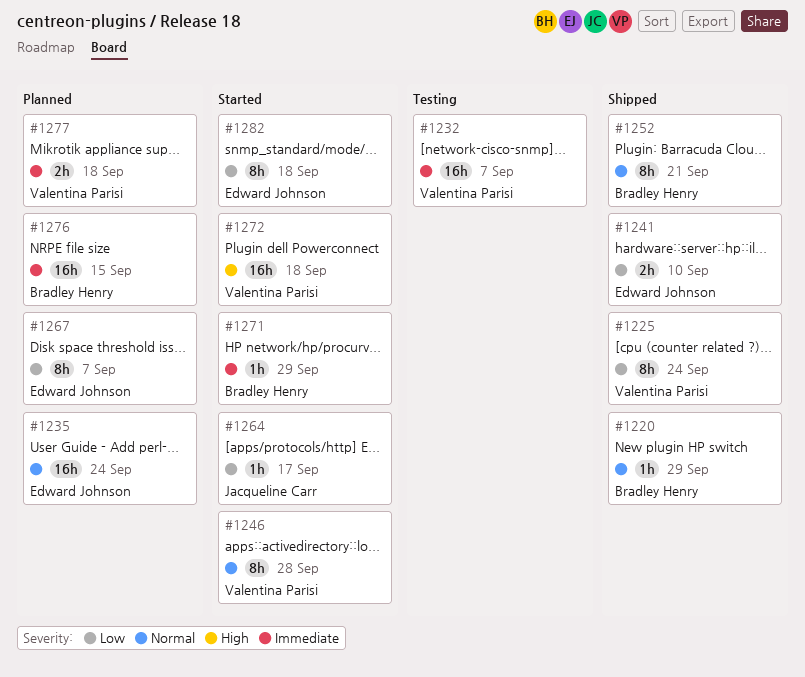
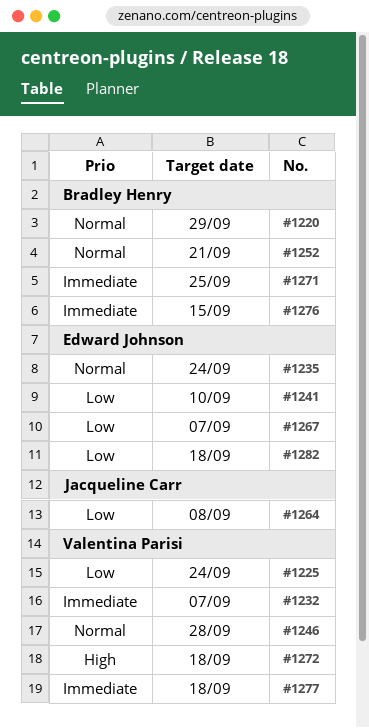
#1264, due: Sep 17 -> Sep 8
#1271, due: Sep 29 -> Sep 25

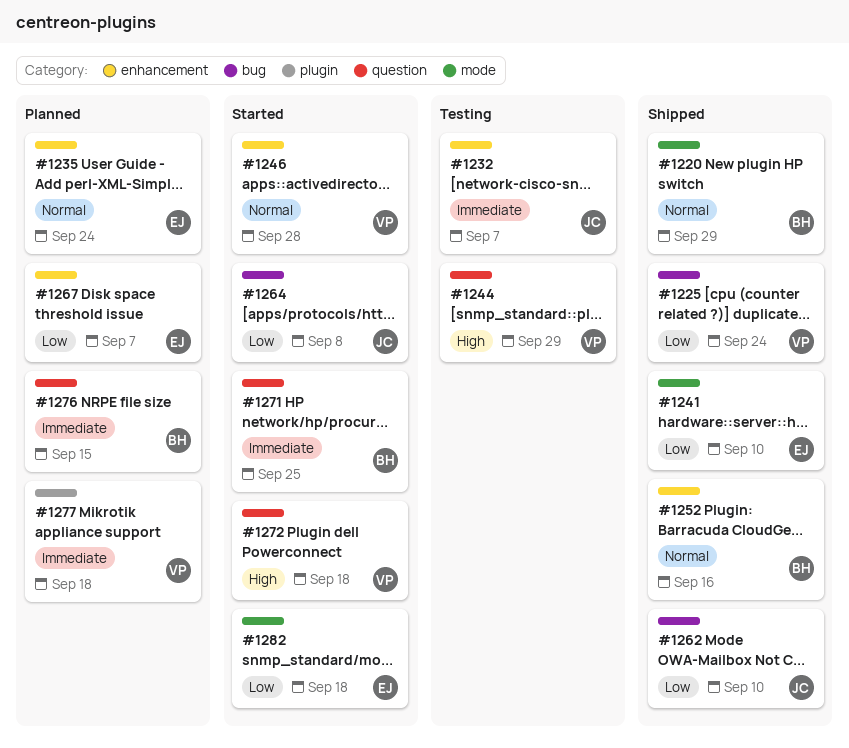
#1232, owner: Valentina Parisi -> Jacqueline Carr
#1244: none -> present
#1252, due: Sep 21 -> Sep 16
#1262: none -> present

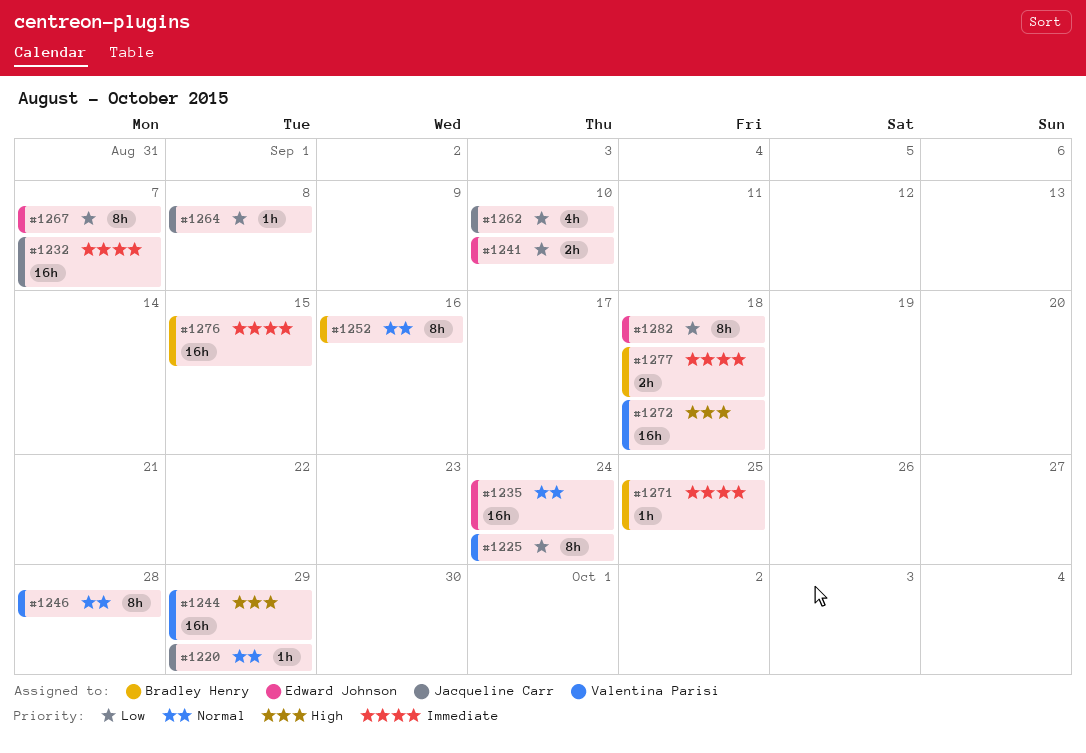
#1220, owner: Bradley Henry -> Jacqueline Carr
#1277, owner: Valentina Parisi -> Bradley Henry

